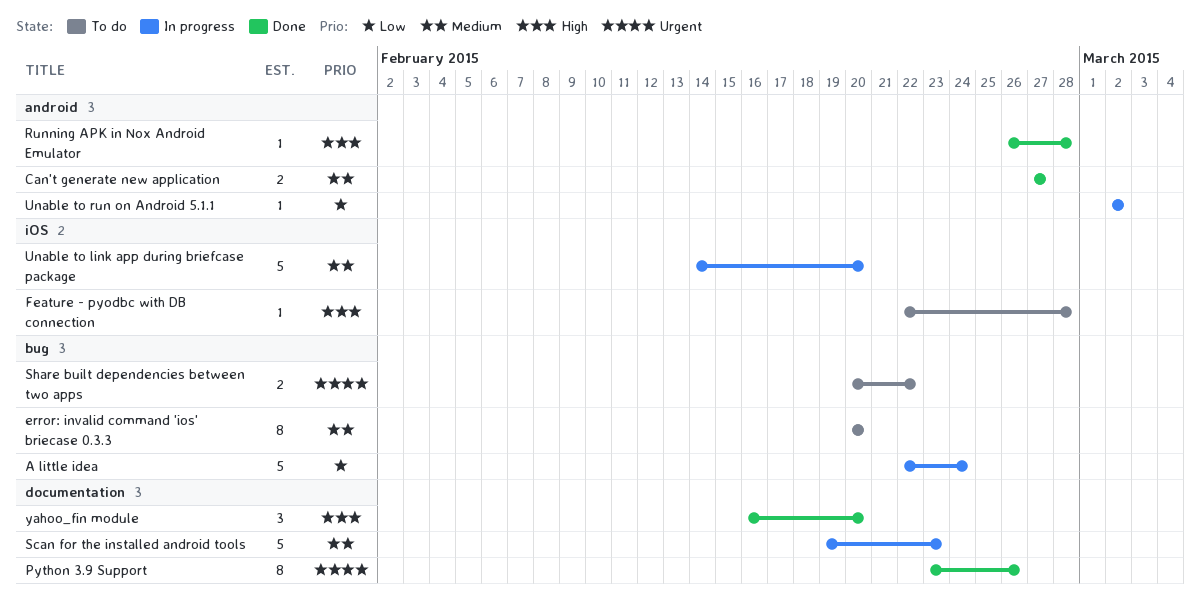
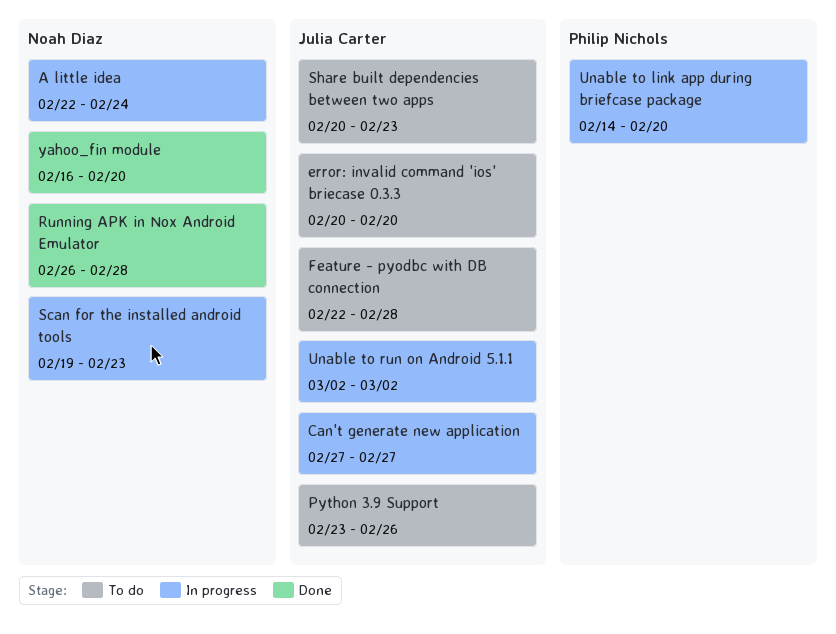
Can't generate new application, status: Done -> In progress
Python 3.9 Support, status: Done -> To do
Share built dependencies between two apps, due: Feb 22 -> Feb 23

